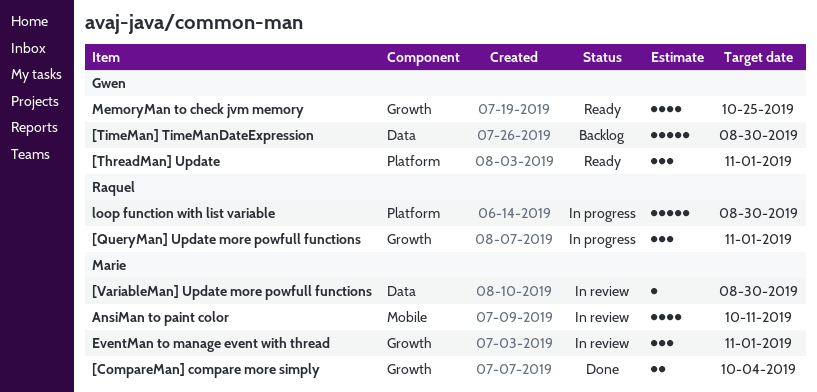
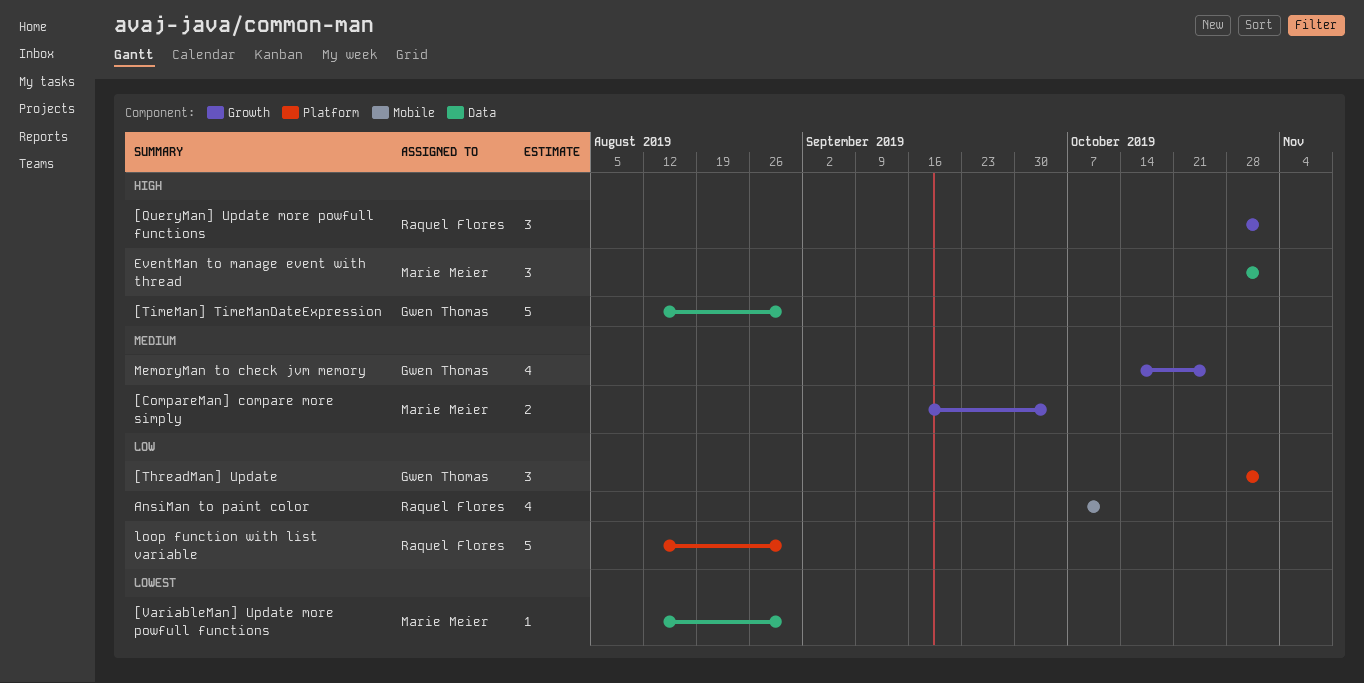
AnsiMan to paint color, owner: Marie Meier -> Raquel Flores
EventMan to manage event with thread, label: Growth -> Data

